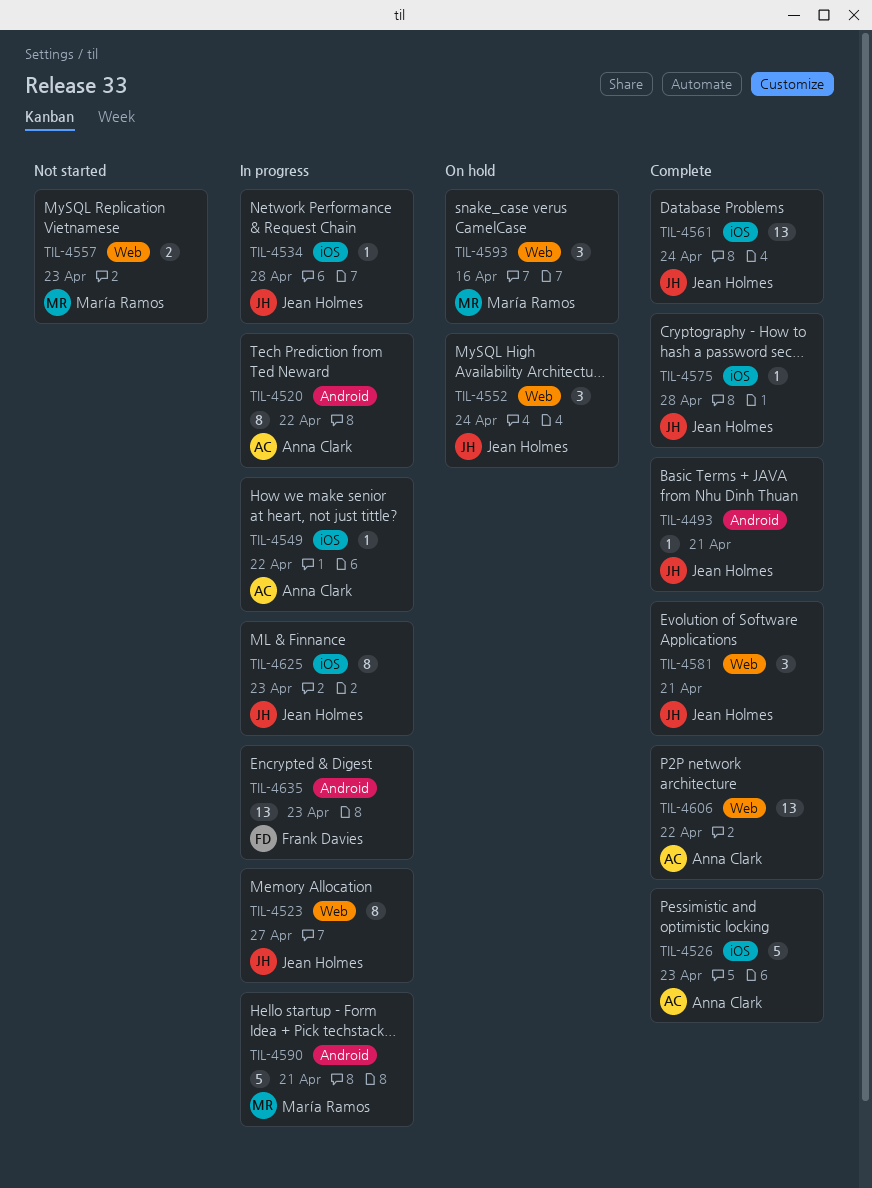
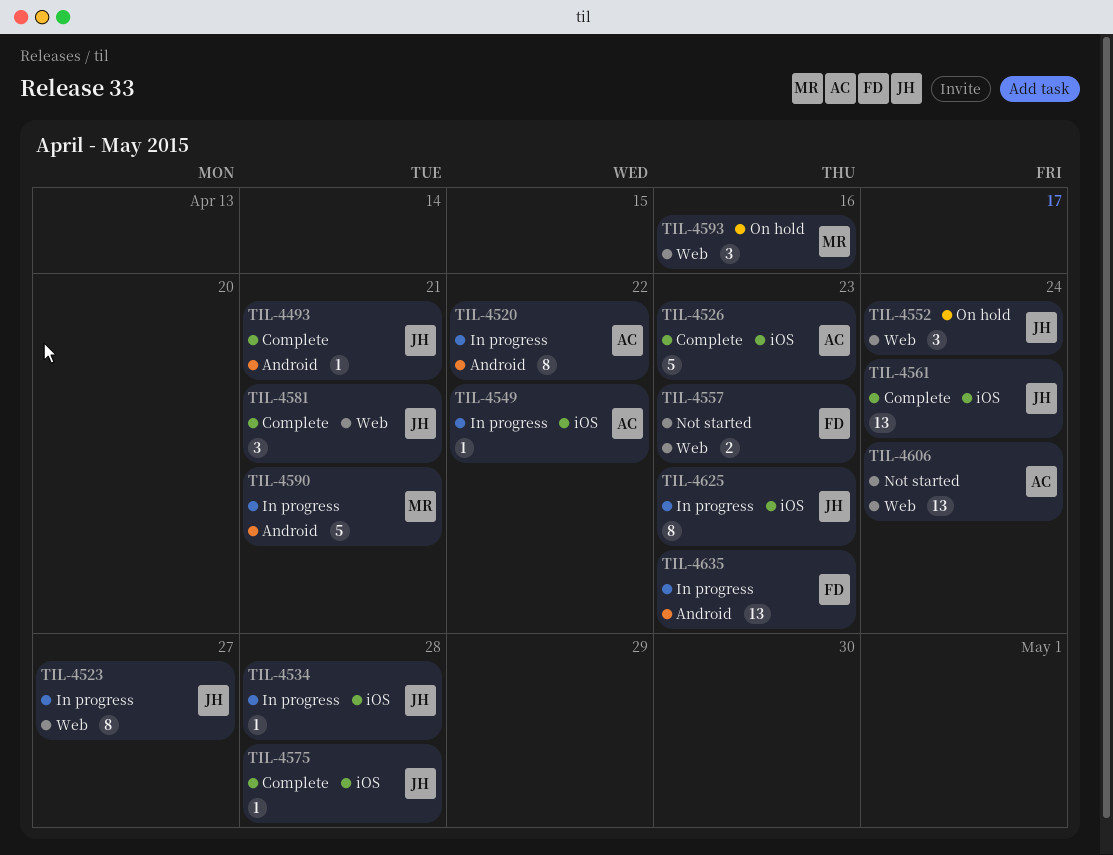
TIL-4557, owner: María Ramos -> Frank Davies
TIL-4606, status: Complete -> Not started
TIL-4606, due: Apr 22 -> Apr 24

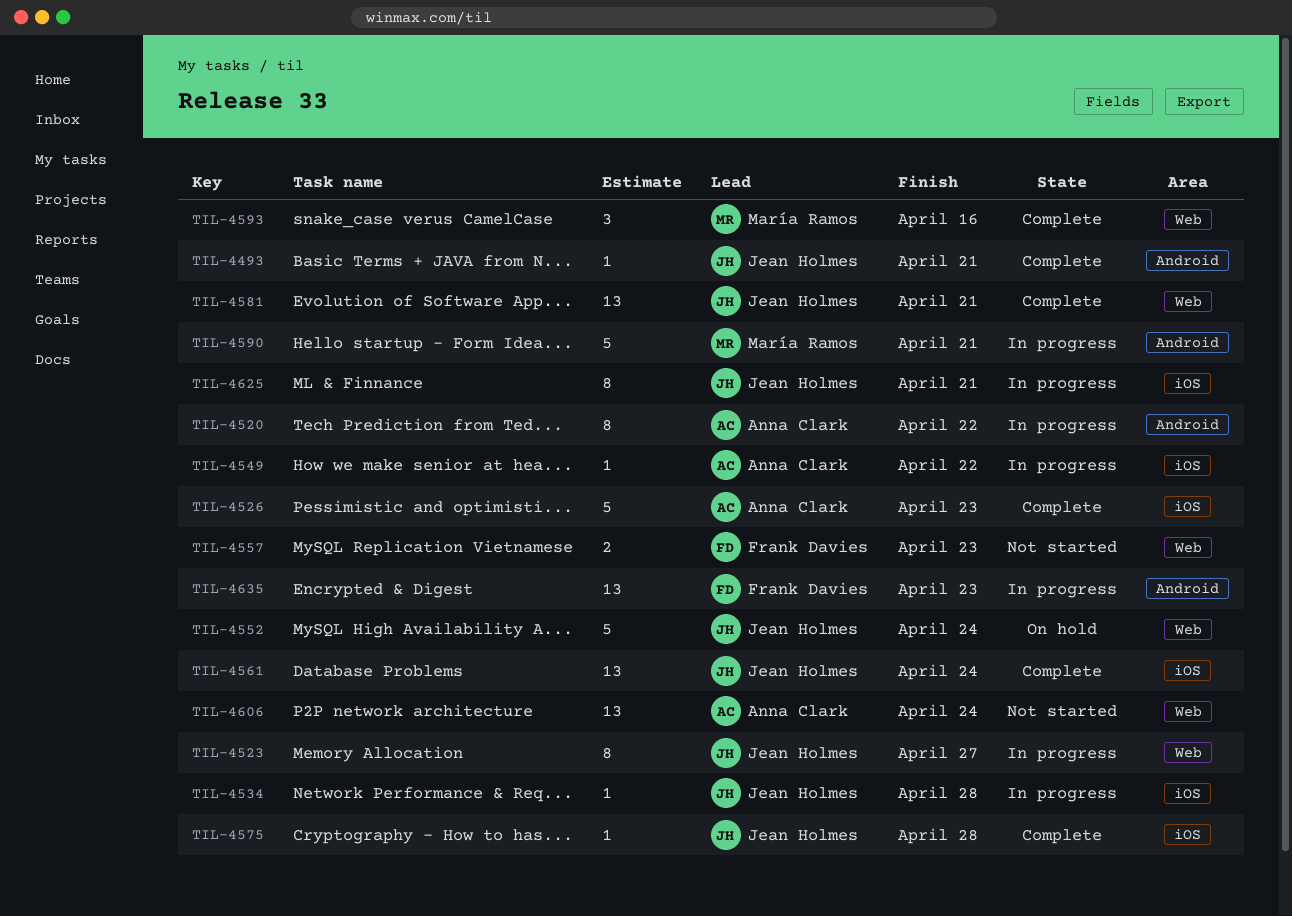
TIL-4552, estimate: 3 -> 5
TIL-4581, estimate: 3 -> 13
TIL-4593, status: On hold -> Complete
TIL-4625, due: Apr 23 -> Apr 21

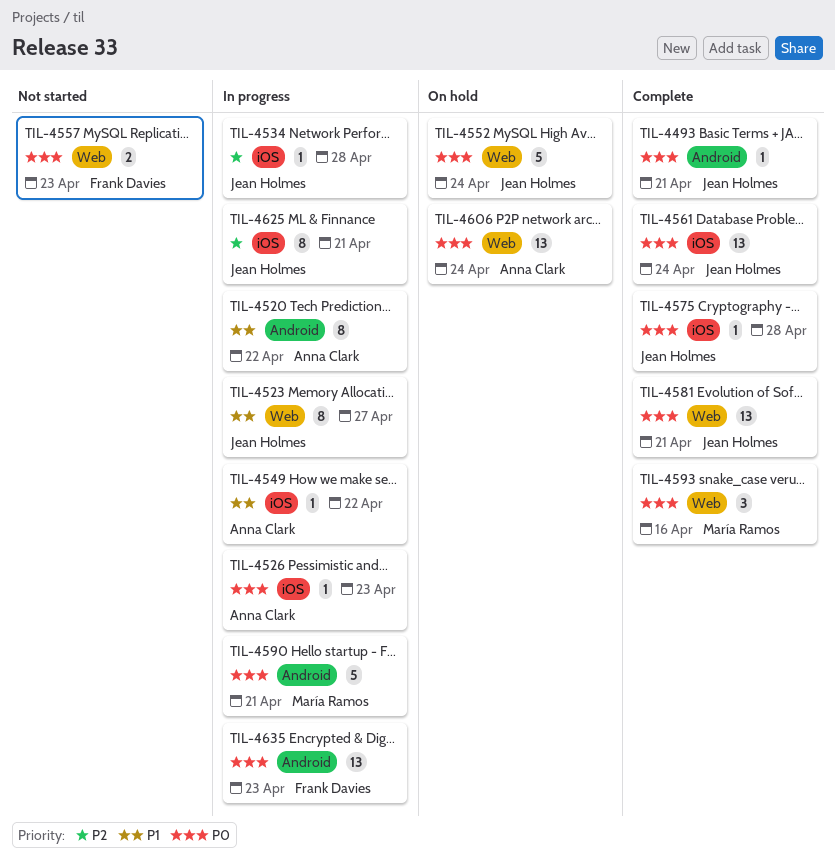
TIL-4526, status: Complete -> In progress
TIL-4526, estimate: 5 -> 1
TIL-4606, status: Not started -> On hold

